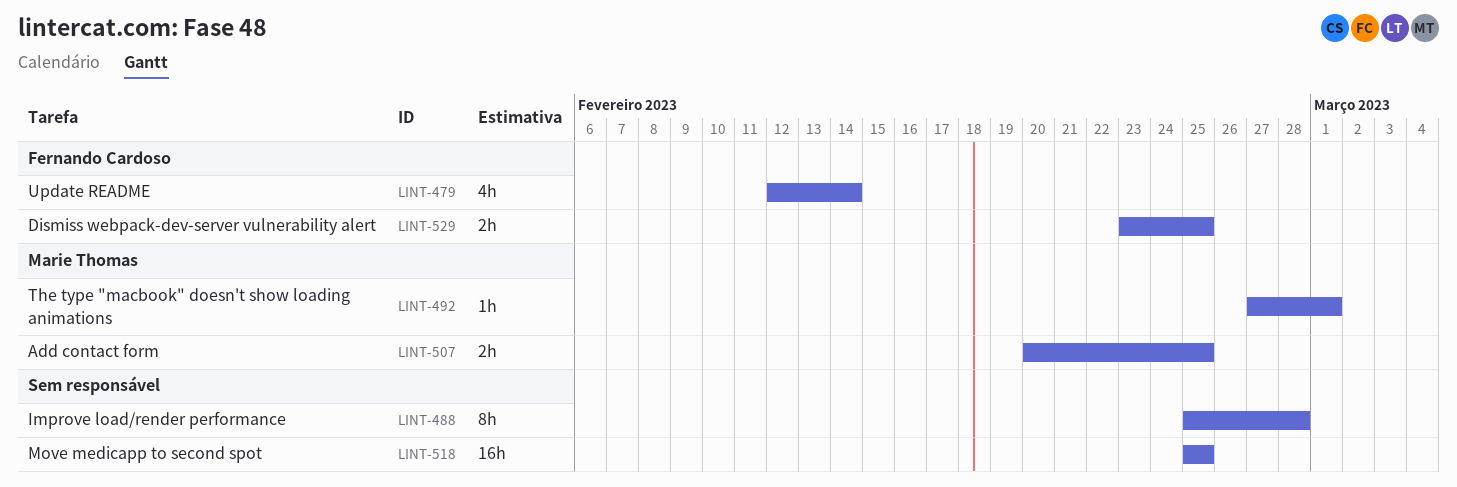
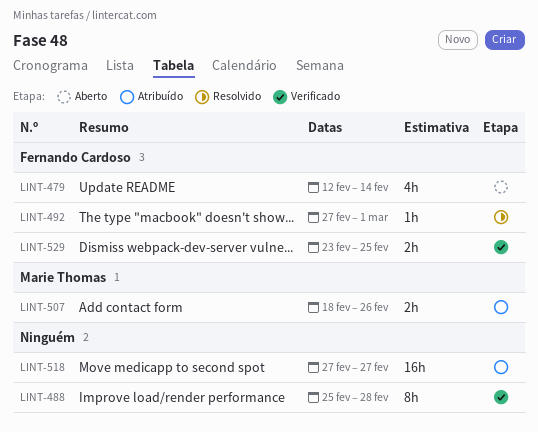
LINT-492, owner: Marie Thomas -> Fernando Cardoso
LINT-507, start: Feb 20 -> Feb 18
LINT-507, due: Feb 25 -> Feb 26
LINT-518, start: Feb 25 -> Feb 27
LINT-518, due: Feb 25 -> Feb 27

